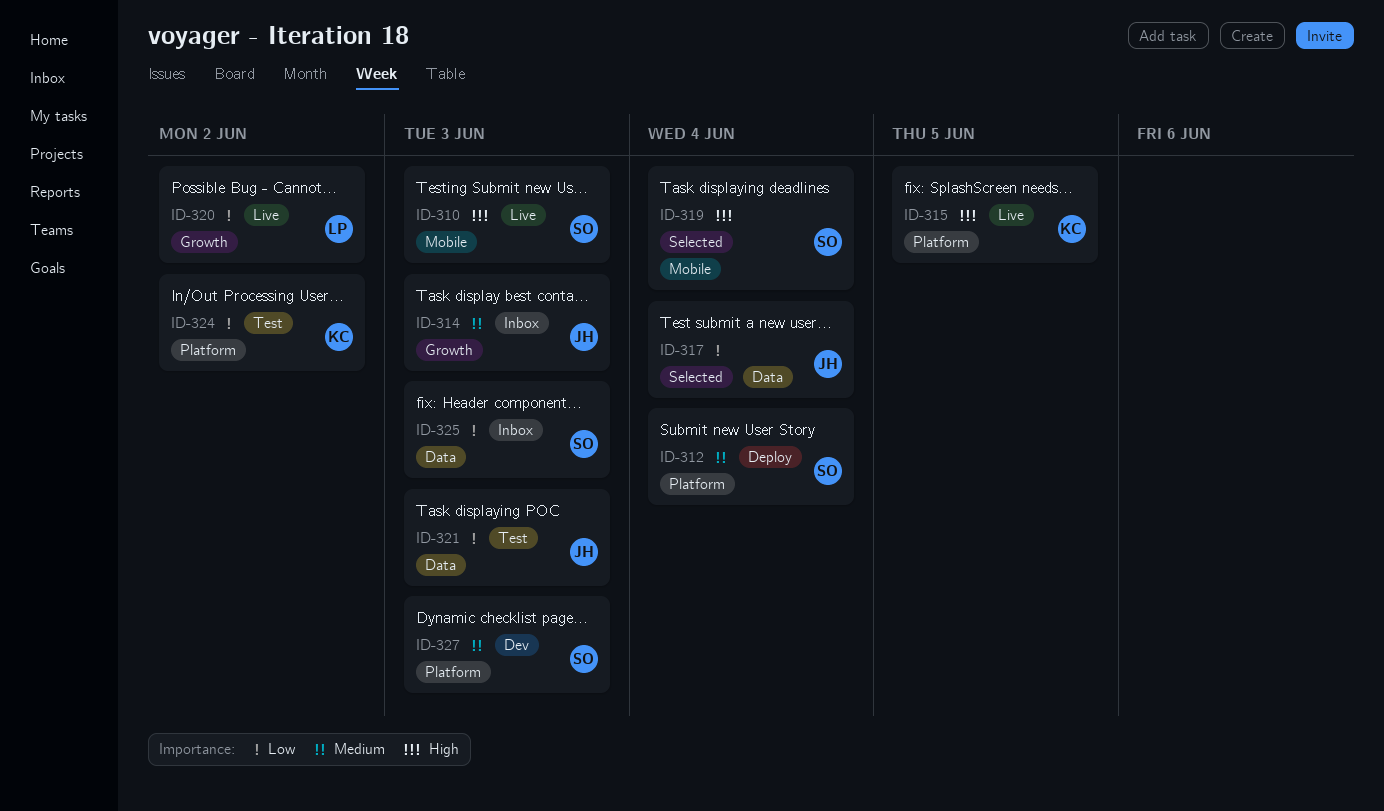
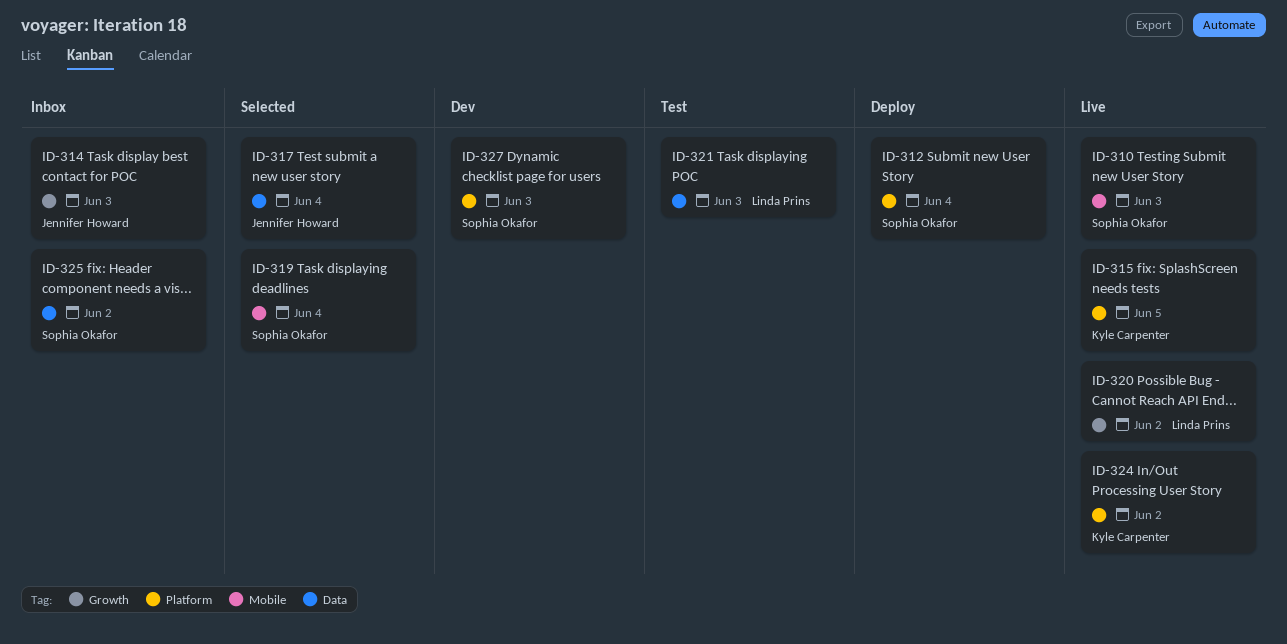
ID-321, owner: Jennifer Howard -> Linda Prins
ID-324, status: Test -> Live
ID-325, due: Jun 3 -> Jun 2

